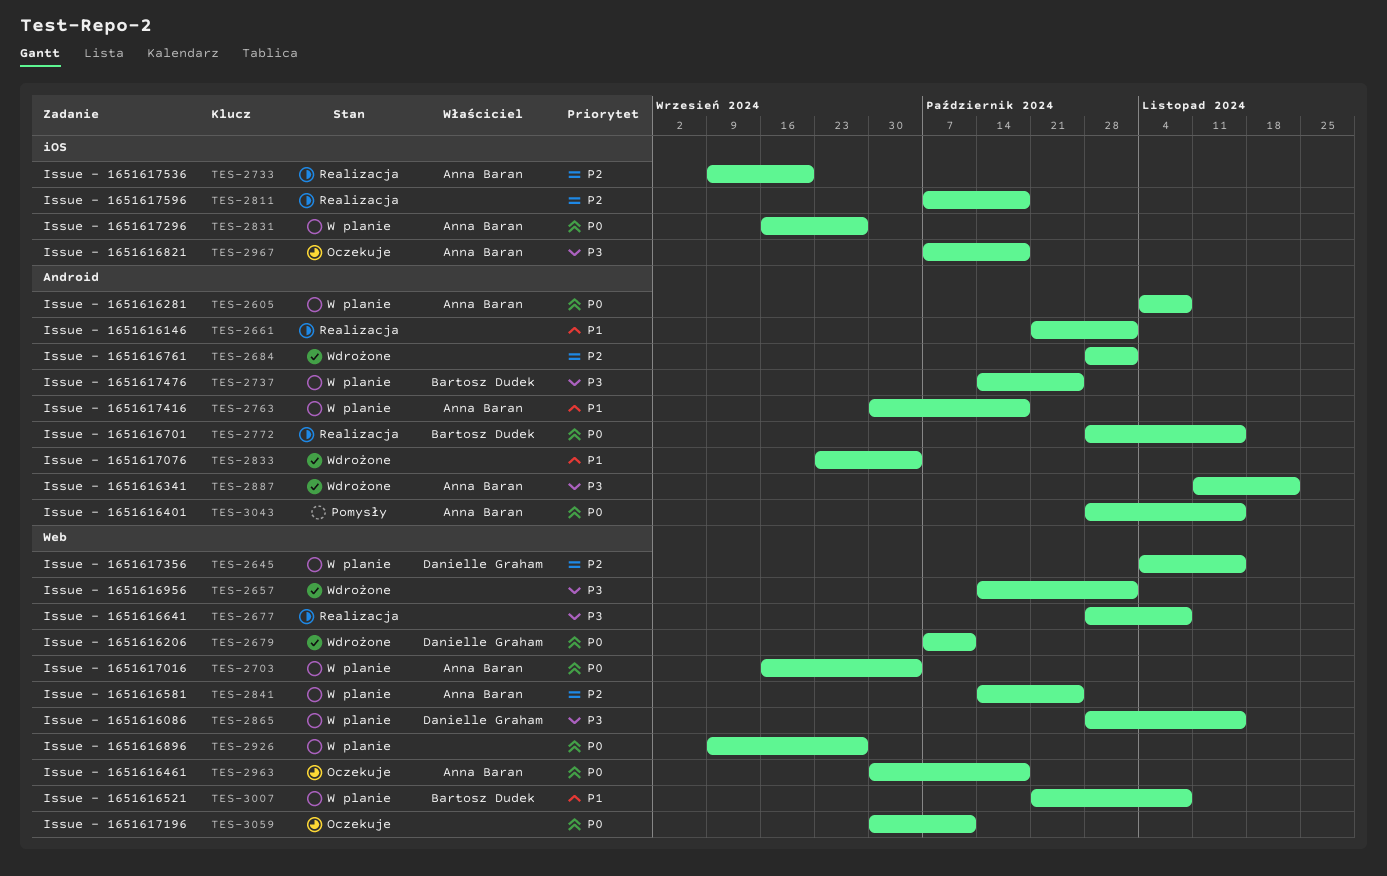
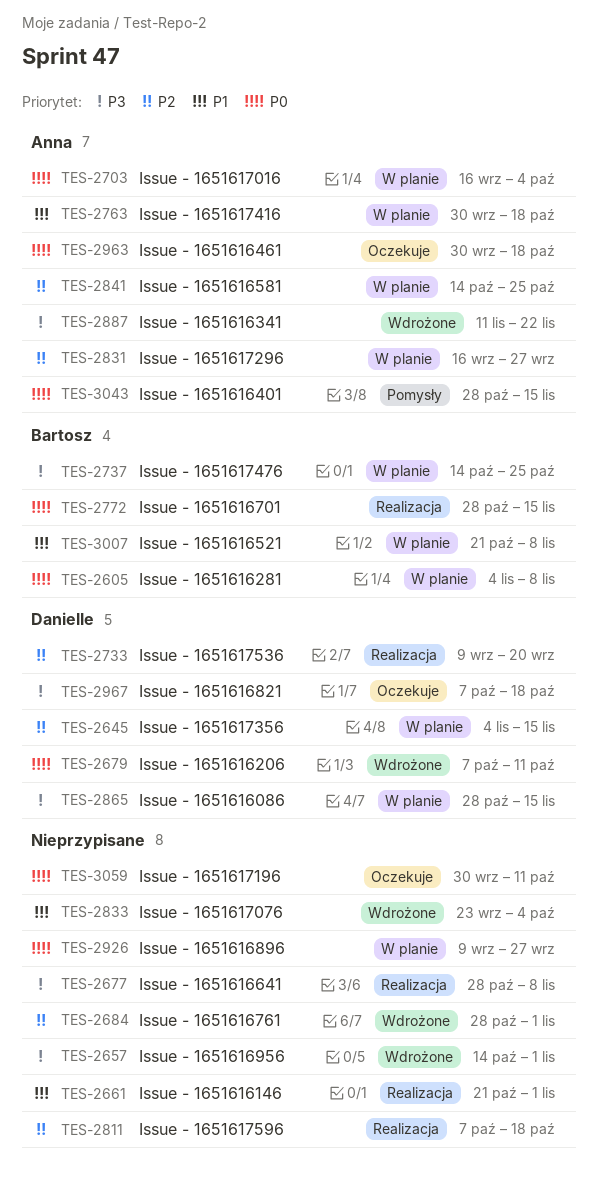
TES-2605, owner: Anna Baran -> Bartosz Dudek
TES-2733, owner: Anna Baran -> Danielle Graham
TES-2831, priority: P0 -> P2
TES-2967, owner: Anna Baran -> Danielle Graham

